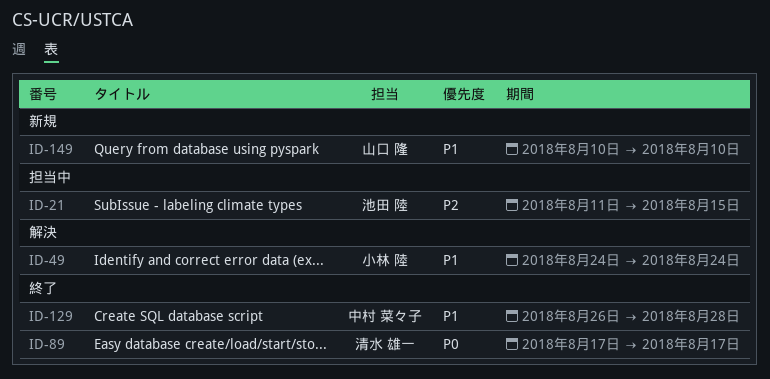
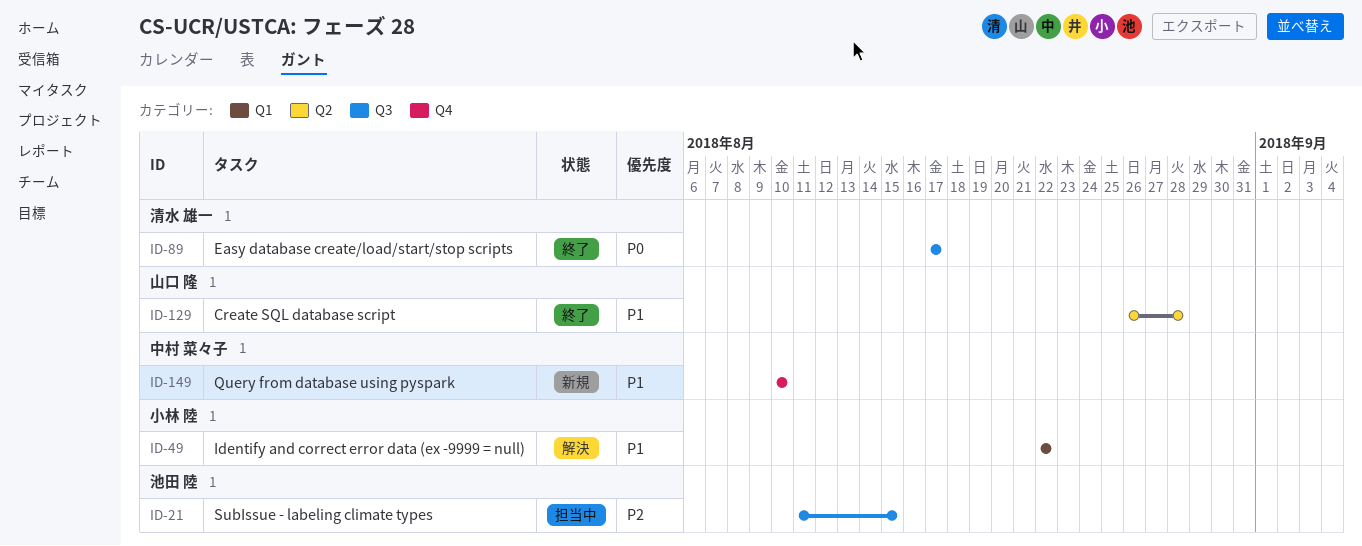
ID-49, start: Aug 24 -> Aug 22
ID-49, due: Aug 24 -> Aug 22
ID-129, owner: 中村 菜々子 -> 山口 隆
ID-149, owner: 山口 隆 -> 中村 菜々子

